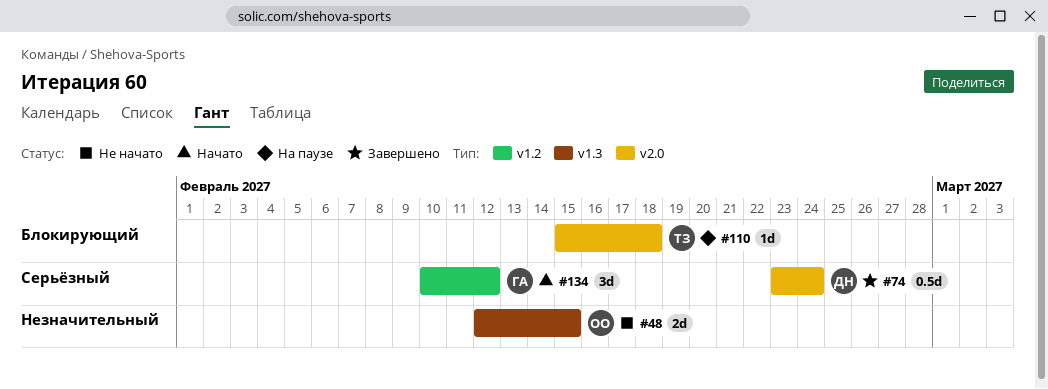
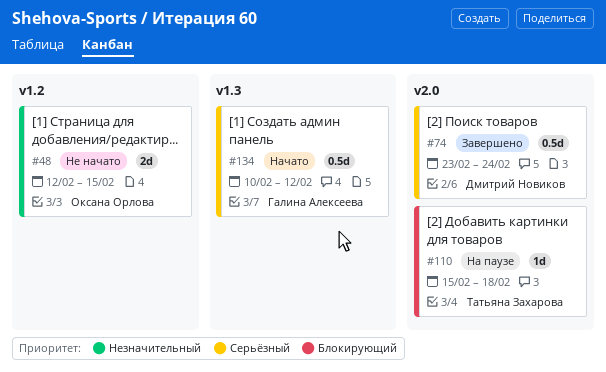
#48, label: v1.3 -> v1.2
#134, label: v1.2 -> v1.3
#134, estimate: 3d -> 0.5d

